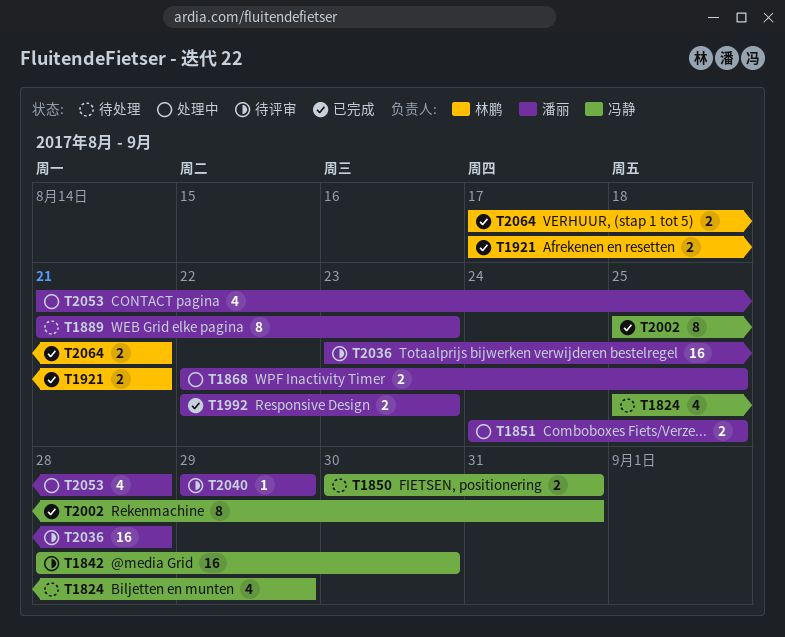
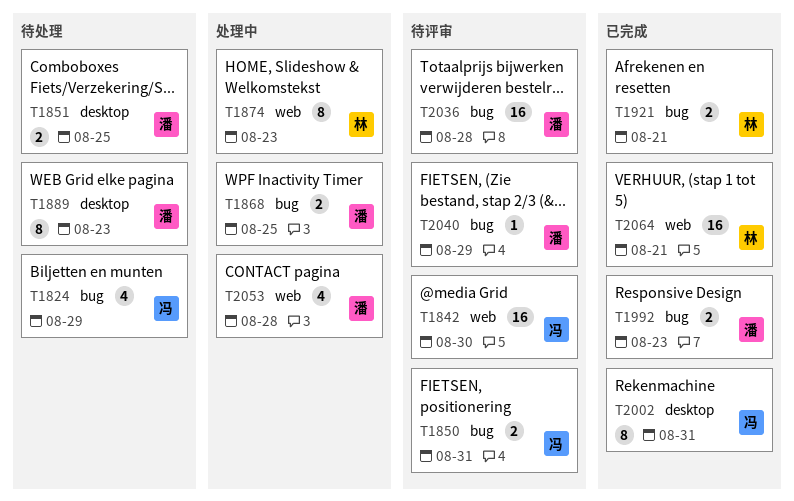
T1850, status: 待处理 -> 待评审
T1851, status: 处理中 -> 待处理
T1874: none -> present
T2064, estimate: 2 -> 16

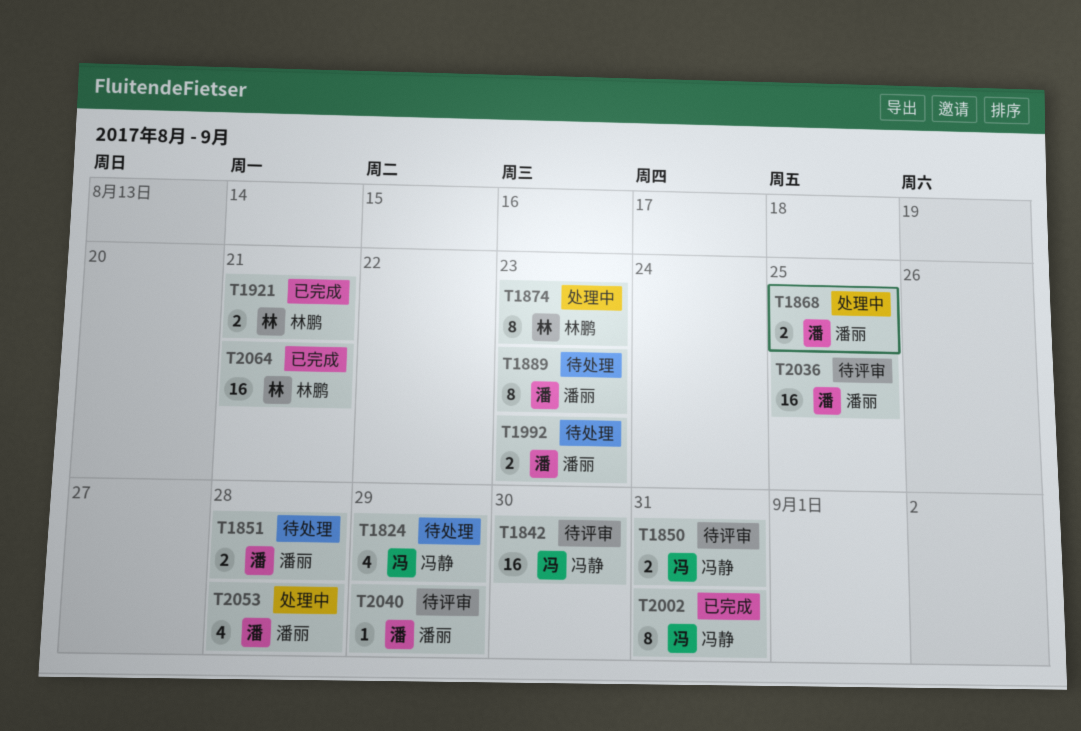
T1851, due: Aug 25 -> Aug 28
T1992, status: 已完成 -> 待处理
T2036, due: Aug 28 -> Aug 25

